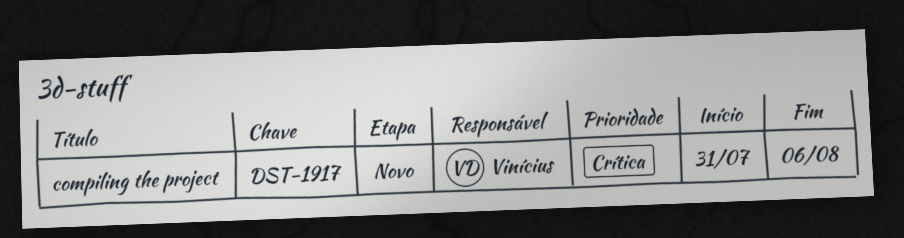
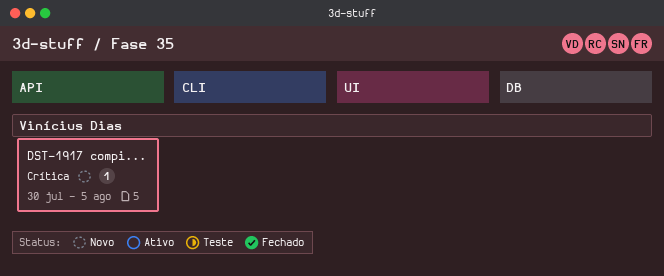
DST-1917, start: Jul 31 -> Jul 30
DST-1917, due: Aug 6 -> Aug 5

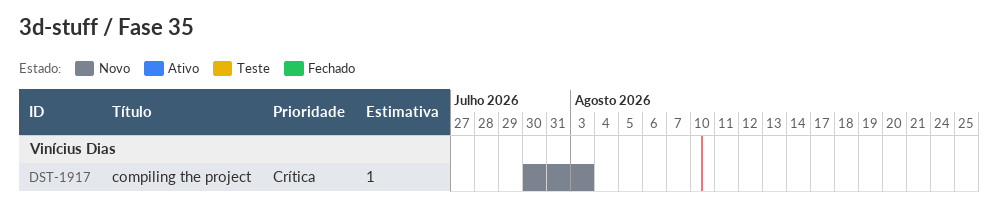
DST-1917, due: Aug 5 -> Aug 3

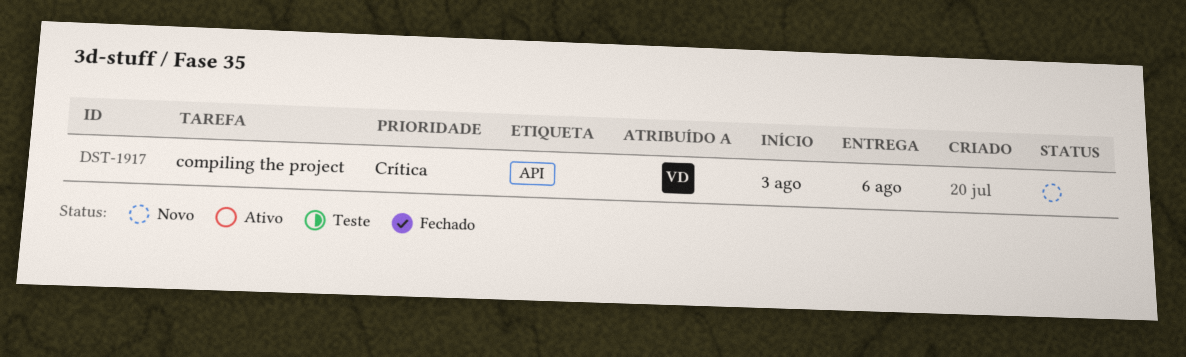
DST-1917, start: Jul 30 -> Aug 3
DST-1917, due: Aug 3 -> Aug 6

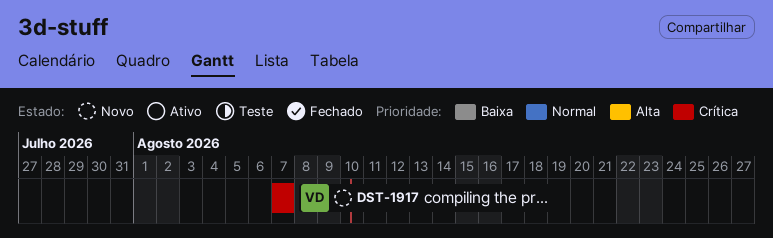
DST-1917, start: Aug 3 -> Aug 7
DST-1917, due: Aug 6 -> Aug 7

